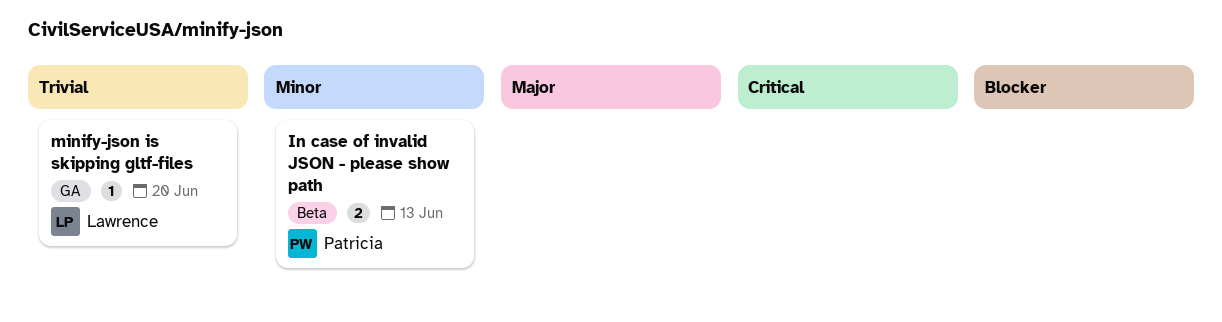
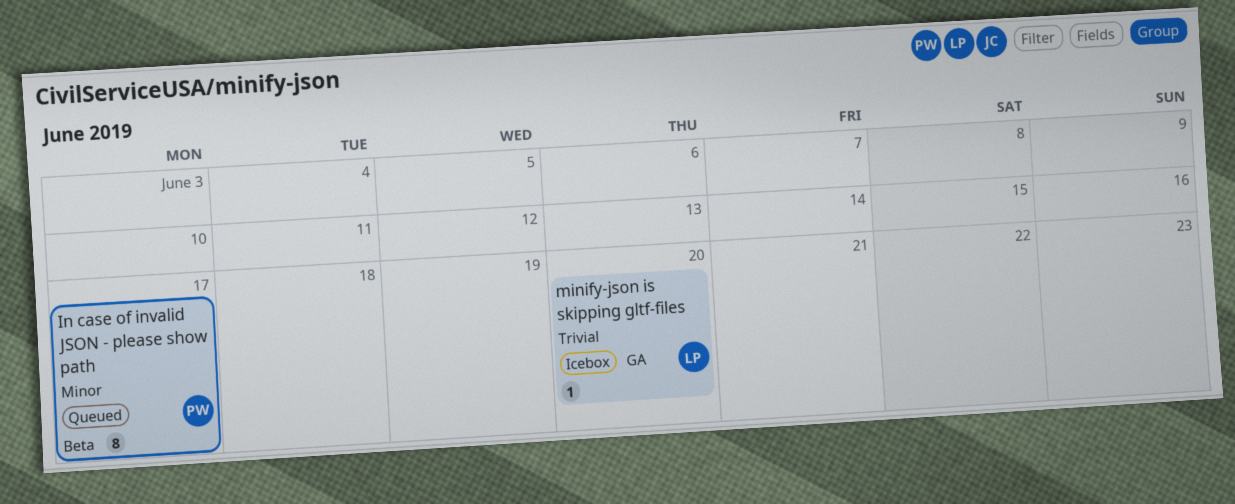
In case of invalid JSON - please show path, estimate: 2 -> 8
In case of invalid JSON - please show path, due: Jun 13 -> Jun 17

